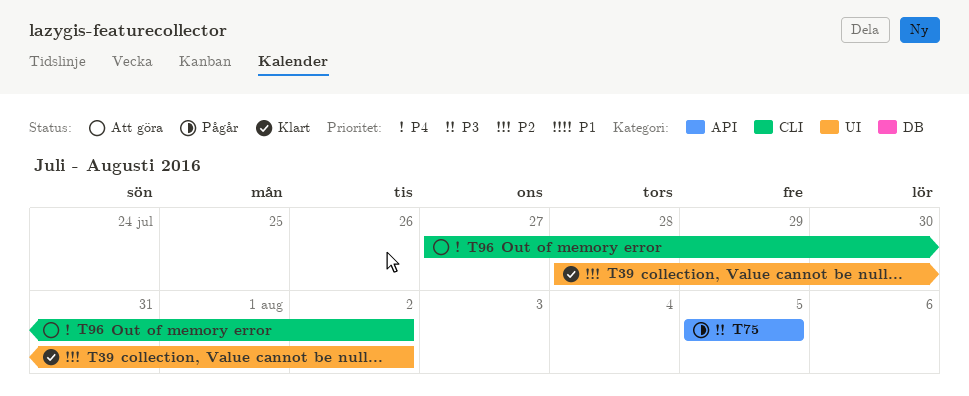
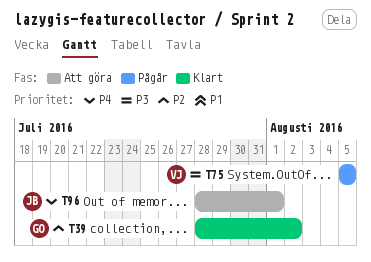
T96, start: Jul 27 -> Jul 28
T96, due: Aug 2 -> Aug 1

